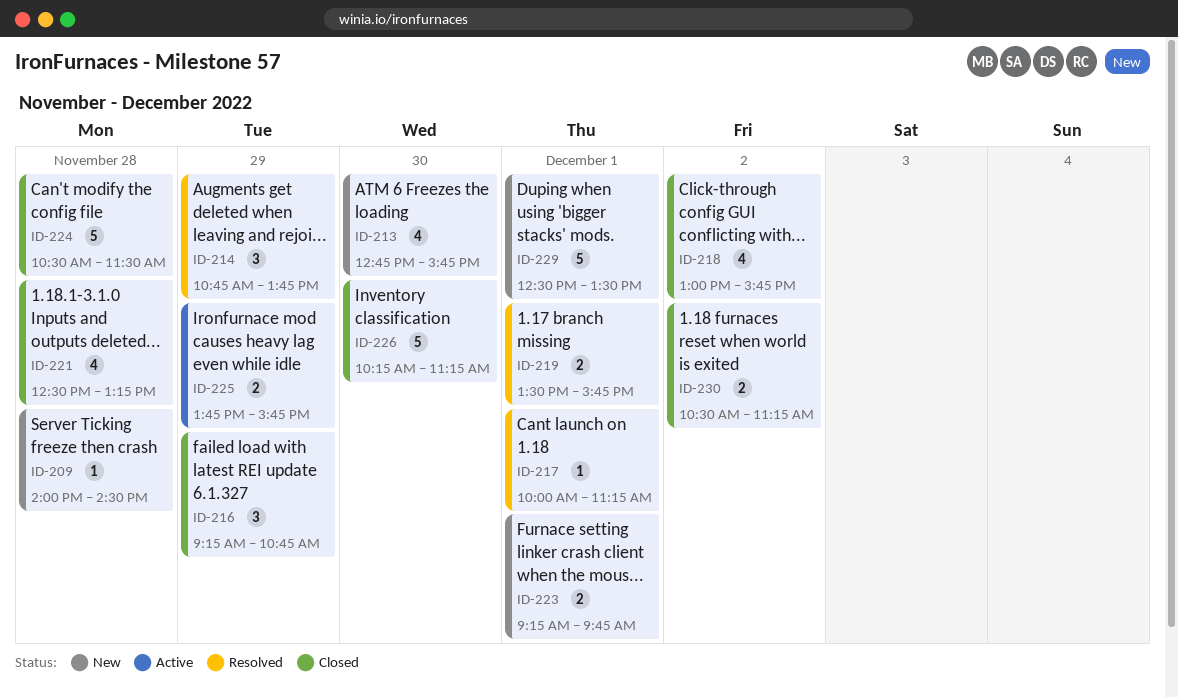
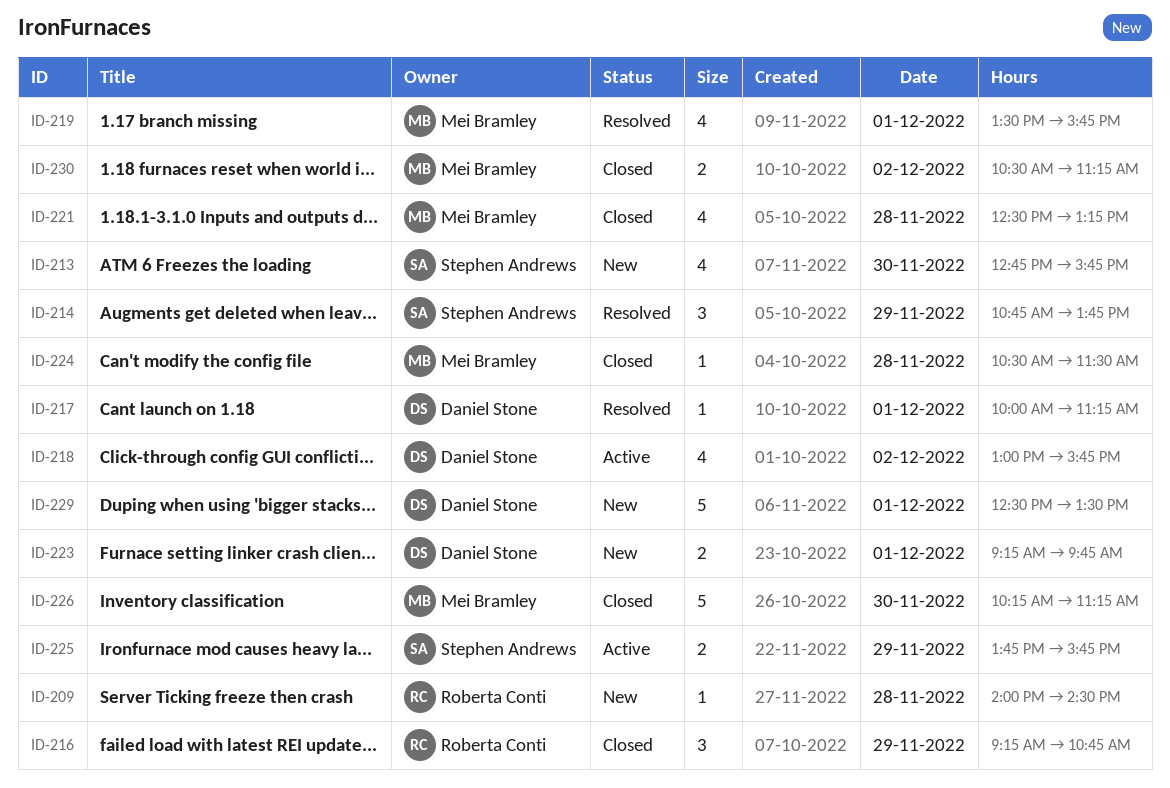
ID-218, status: Closed -> Active
ID-219, estimate: 2 -> 4
ID-224, estimate: 5 -> 1

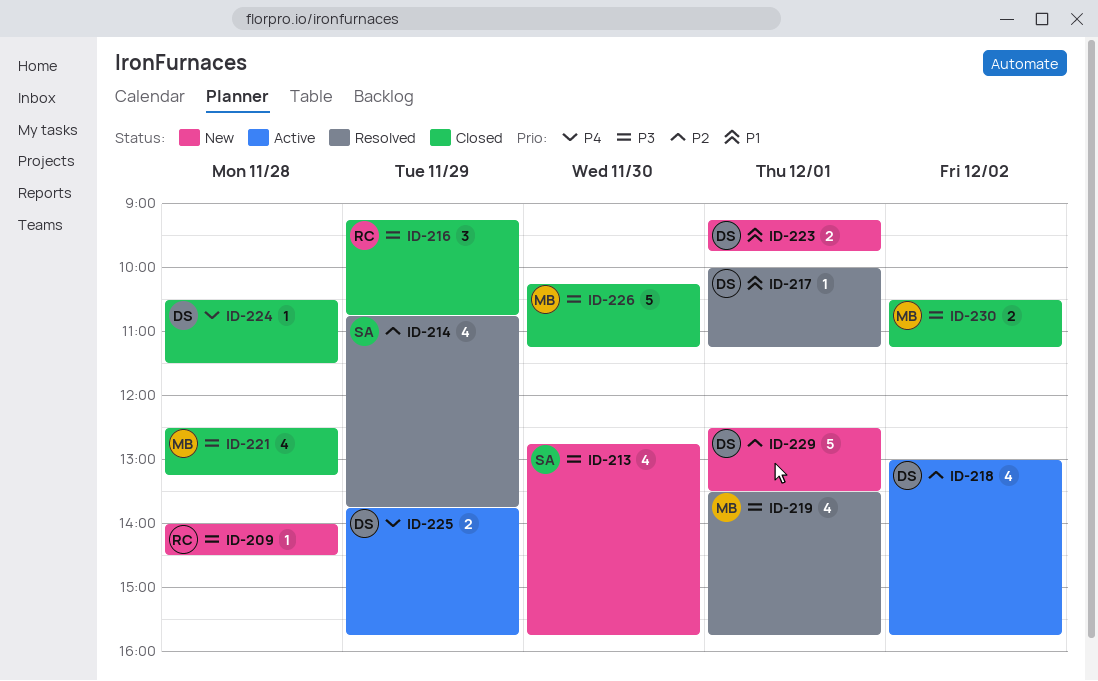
ID-214, estimate: 3 -> 4
ID-224, owner: Mei Bramley -> Daniel Stone
ID-225, owner: Stephen Andrews -> Daniel Stone

